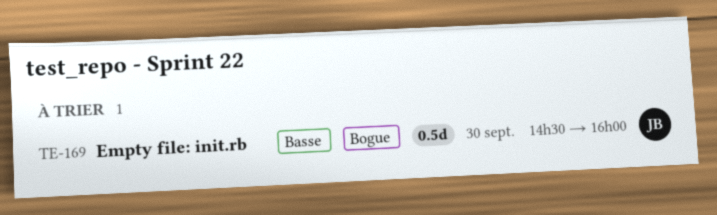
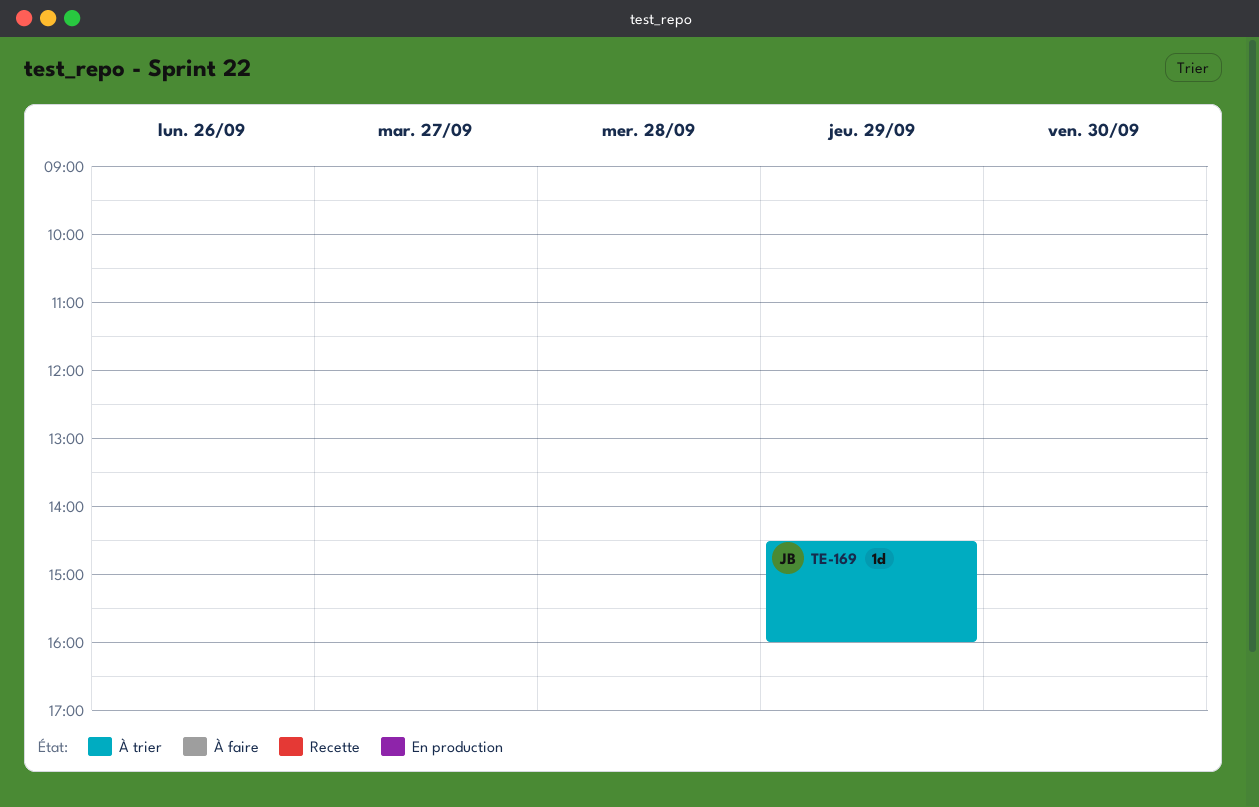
TE-169, estimate: 0.5d -> 1d
TE-169, day: Sep 30 -> Sep 29

